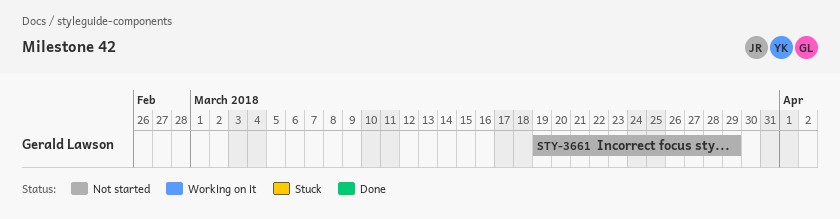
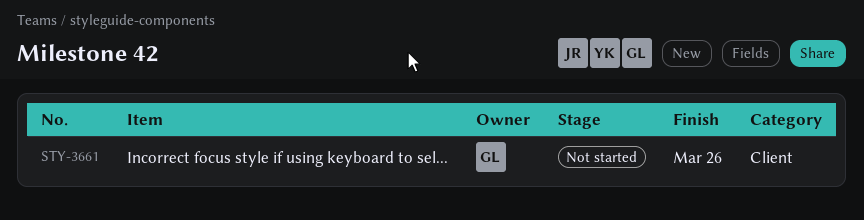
STY-3661, due: Mar 29 -> Mar 26

